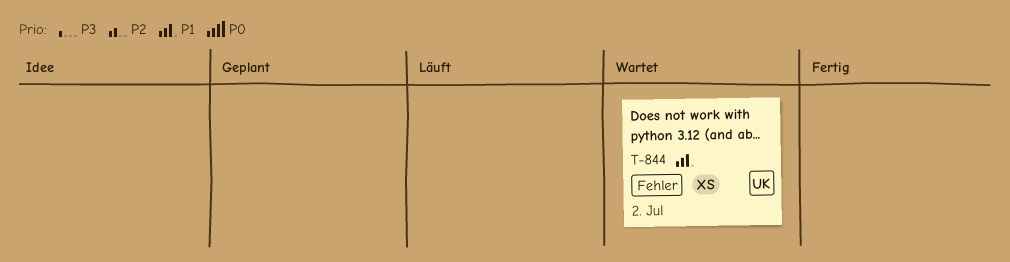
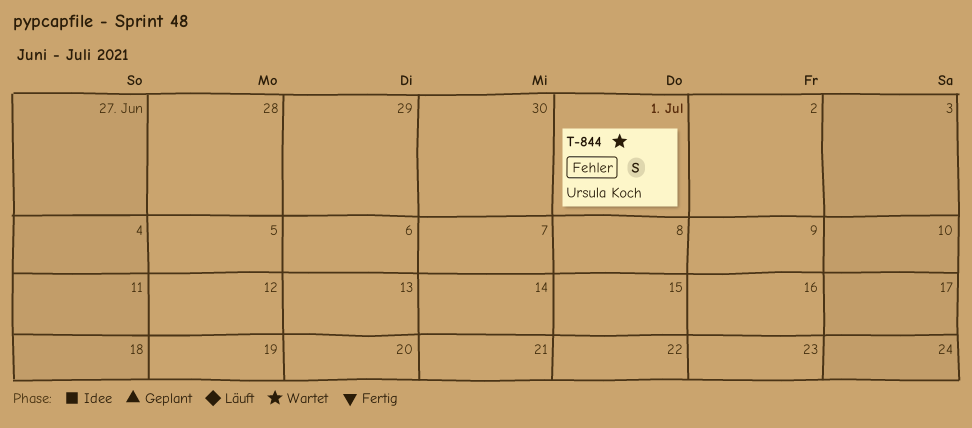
T-844, estimate: XS -> S
T-844, due: Jul 2 -> Jul 1

